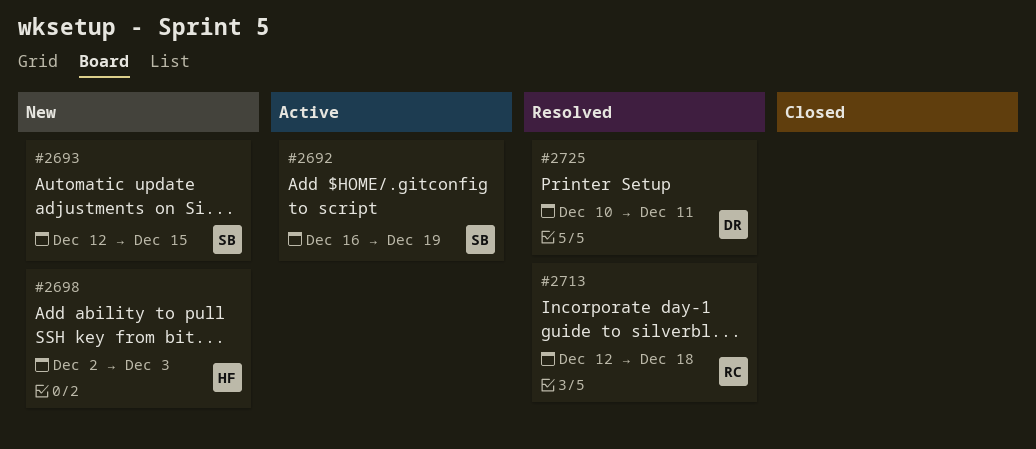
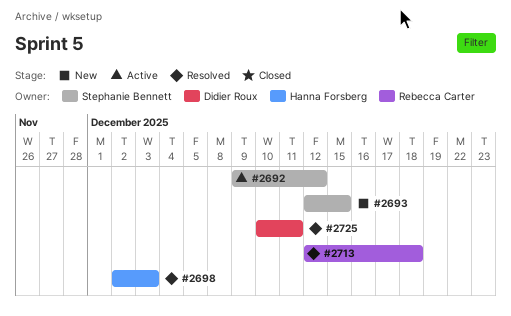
#2692, start: Dec 16 -> Dec 9
#2692, due: Dec 19 -> Dec 12
#2698, status: New -> Resolved

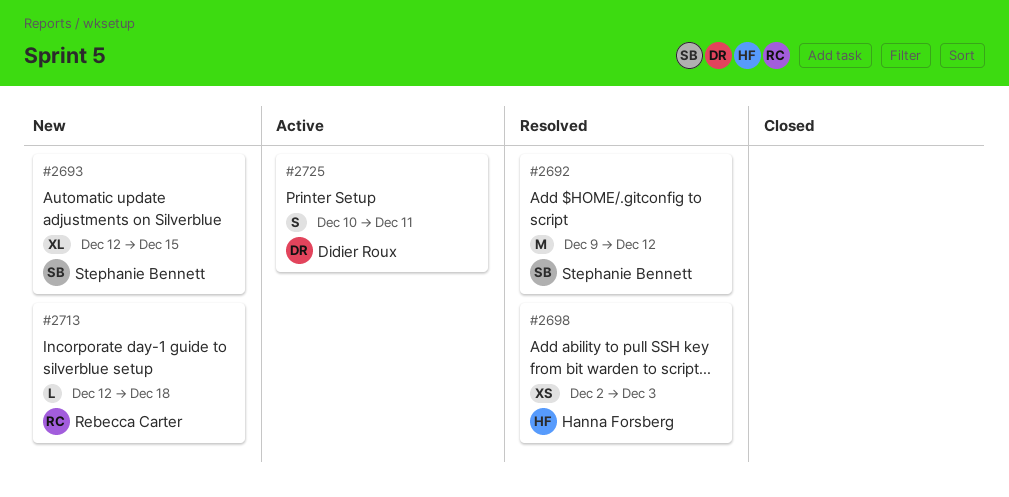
#2692, status: Active -> Resolved
#2713, status: Resolved -> New
#2725, status: Resolved -> Active

